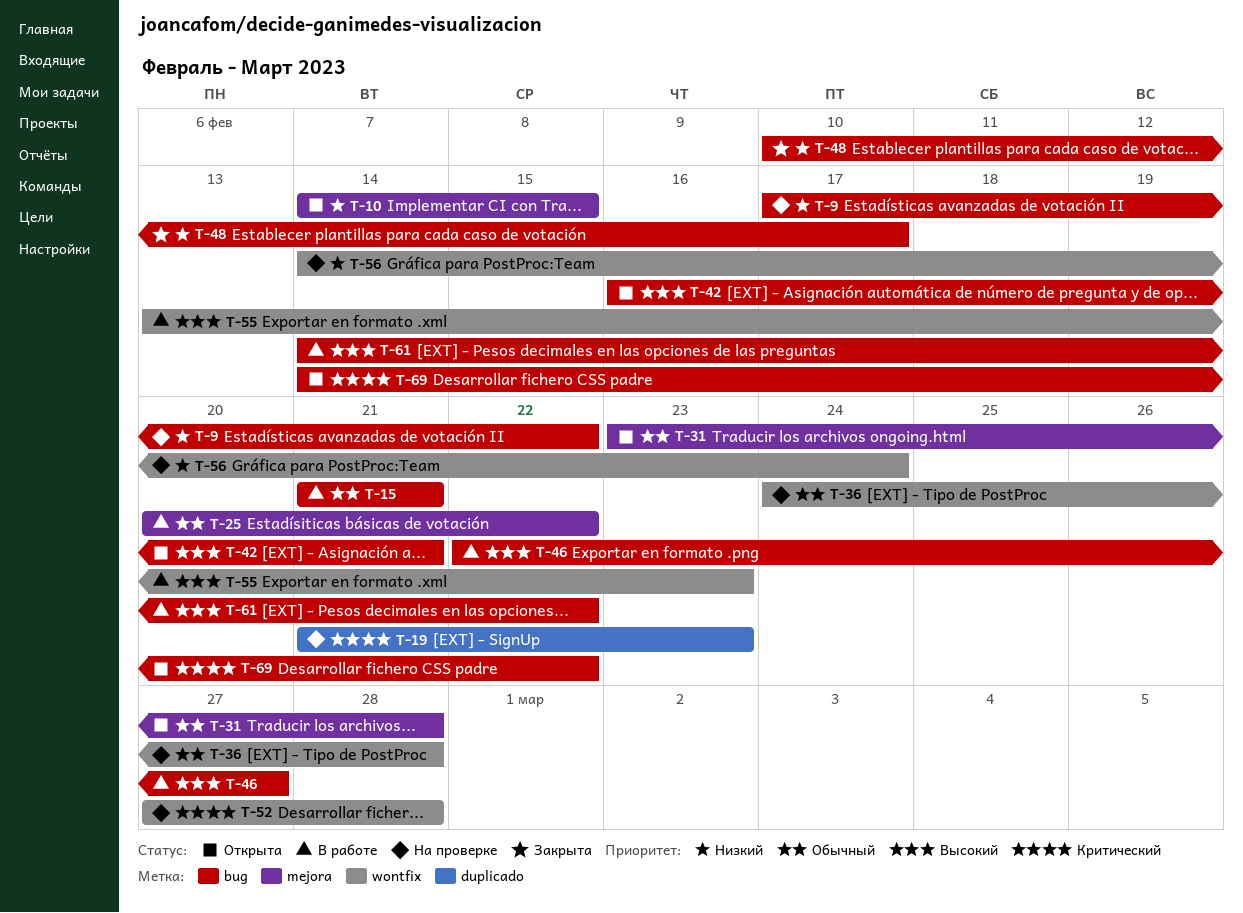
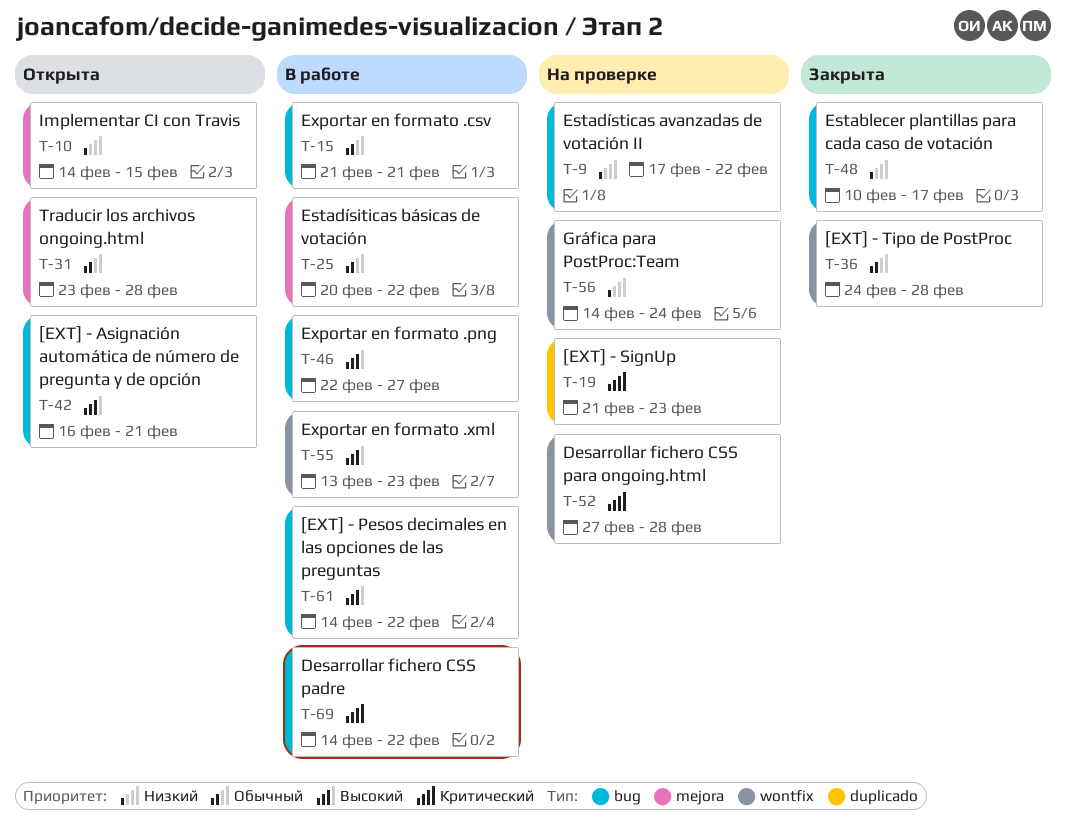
T-36, status: На проверке -> Закрыта
T-69, status: Открыта -> В работе

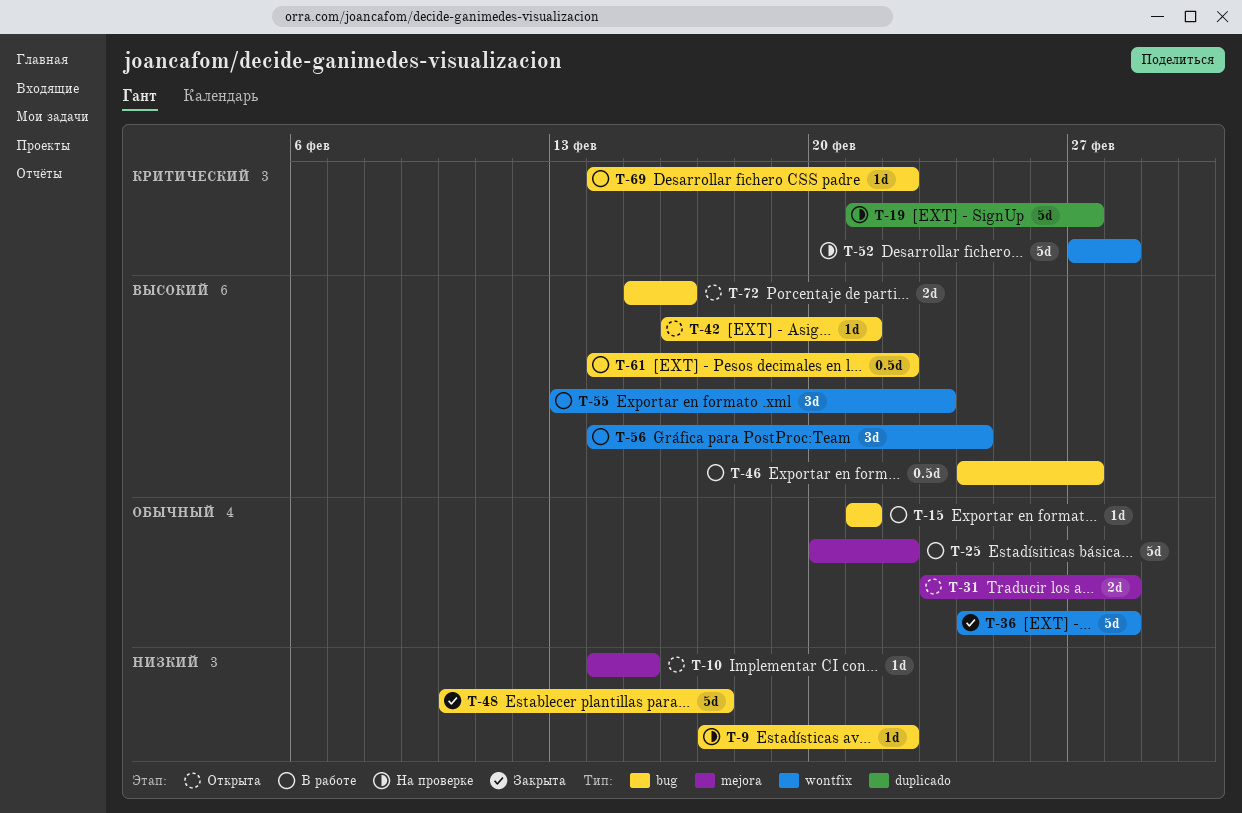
T-19, due: Feb 23 -> Feb 27
T-46, start: Feb 22 -> Feb 24
T-56, status: На проверке -> В работе
T-56, priority: Низкий -> Высокий
T-72: none -> present

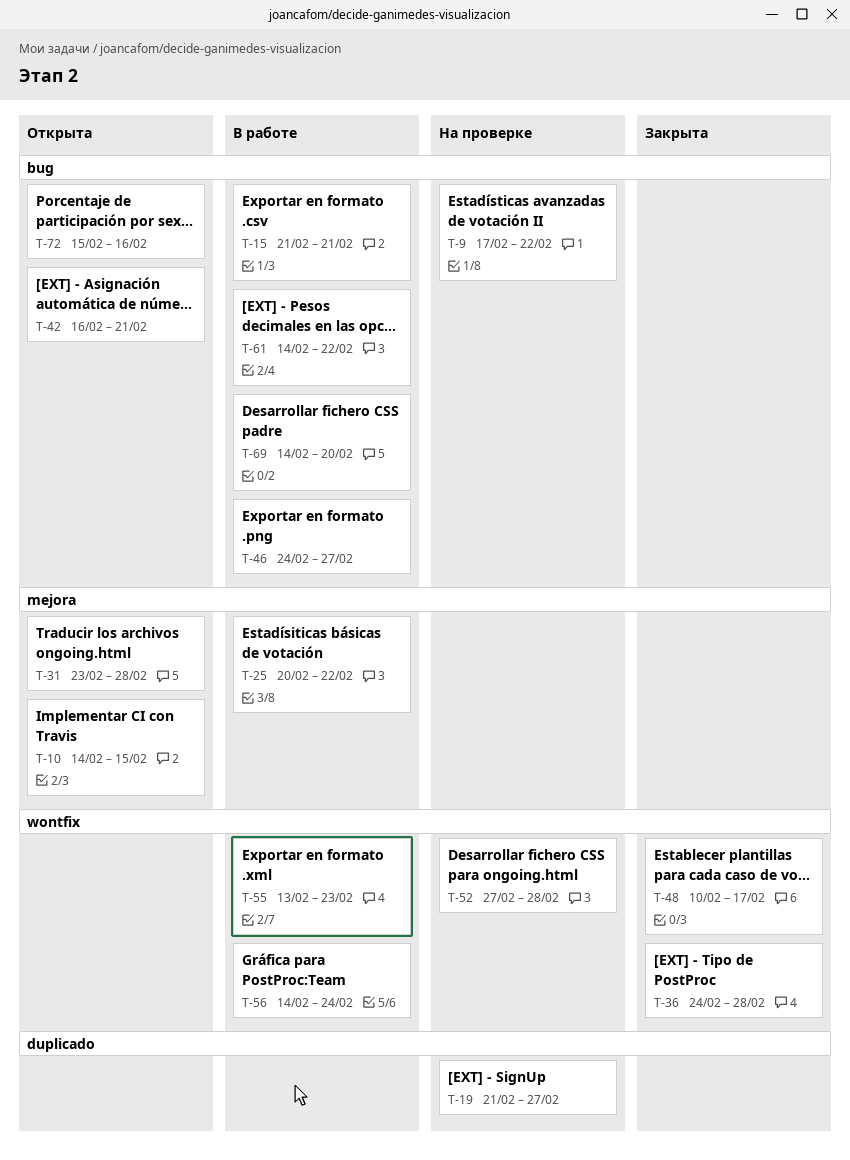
T-48, label: bug -> wontfix
T-69, due: Feb 22 -> Feb 20

